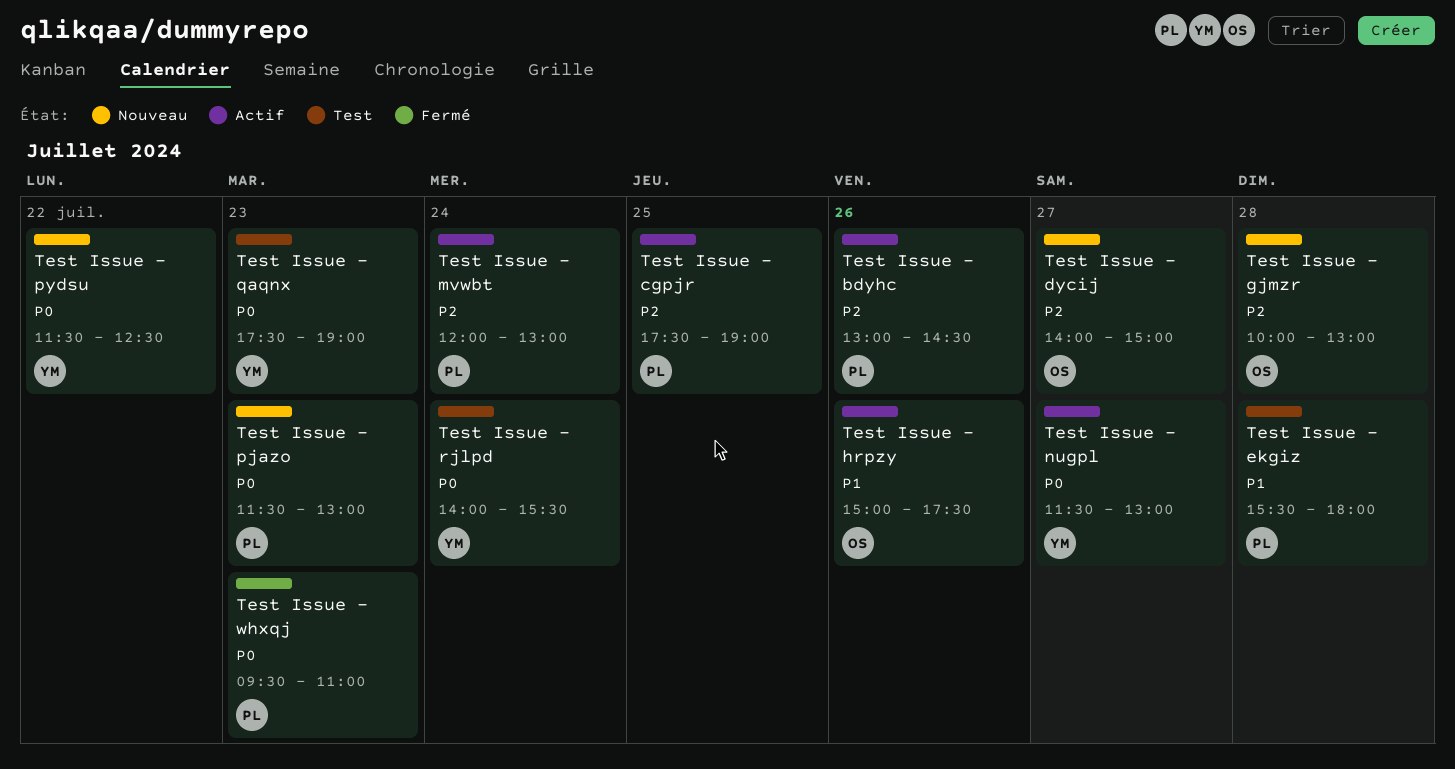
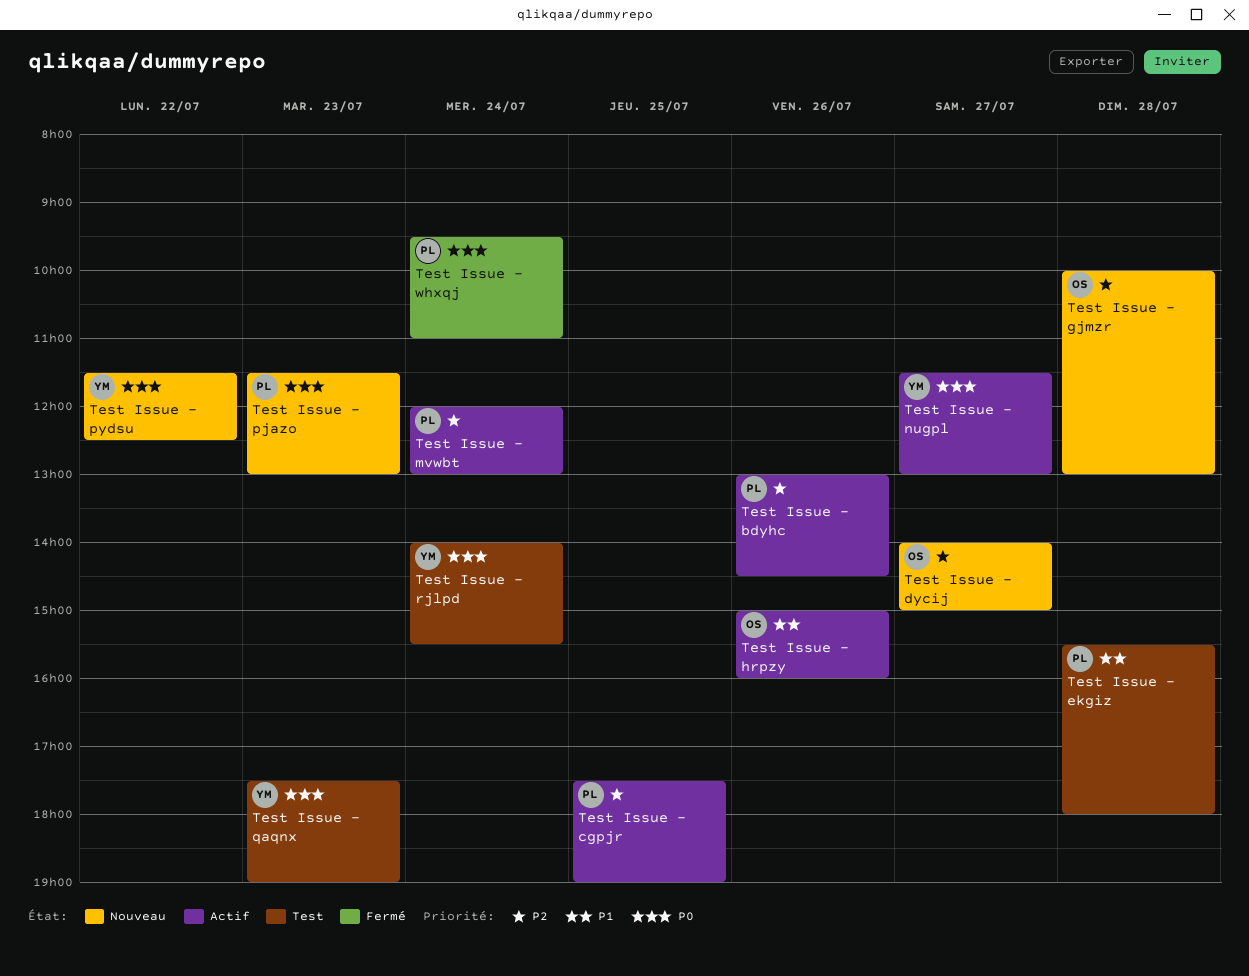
Test Issue - hrpzy, ends: 17:30 -> 16:00
Test Issue - whxqj, day: Jul 23 -> Jul 24

